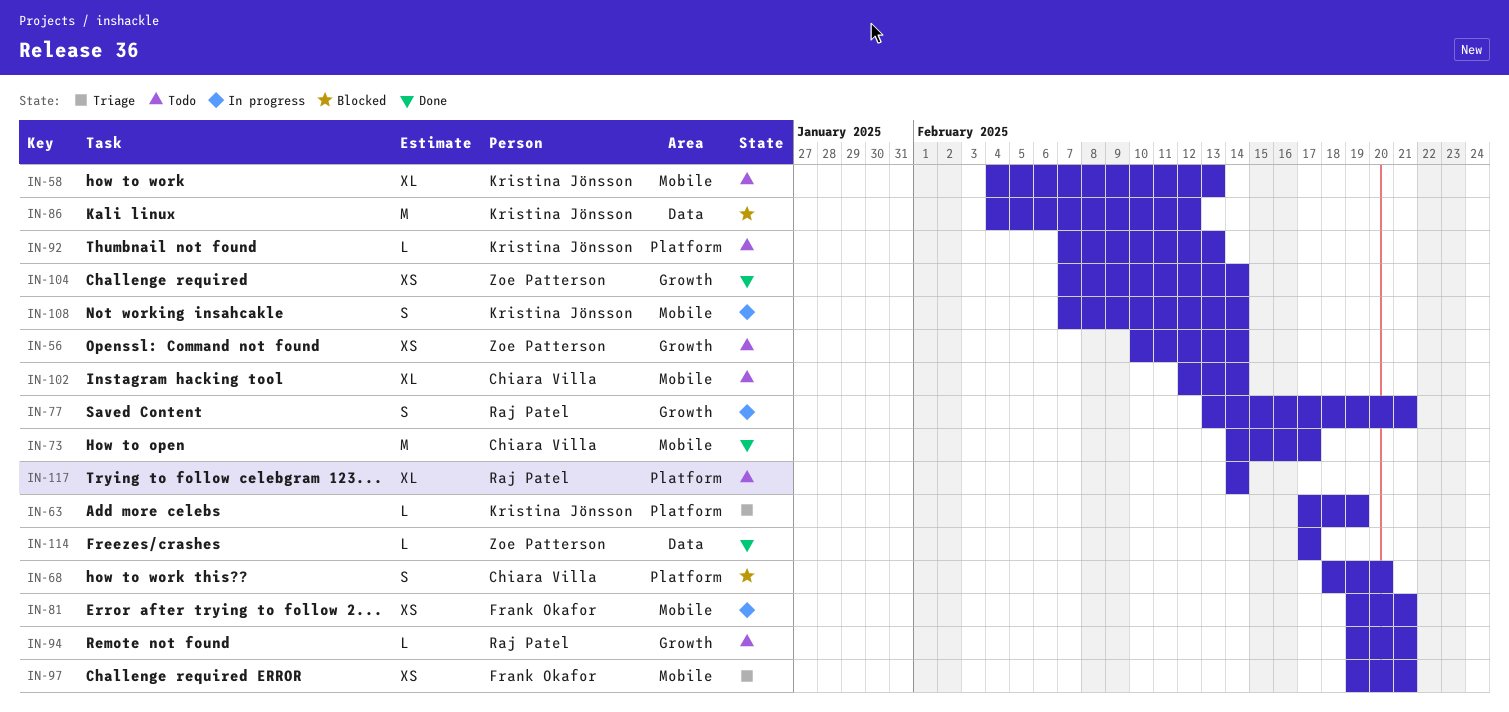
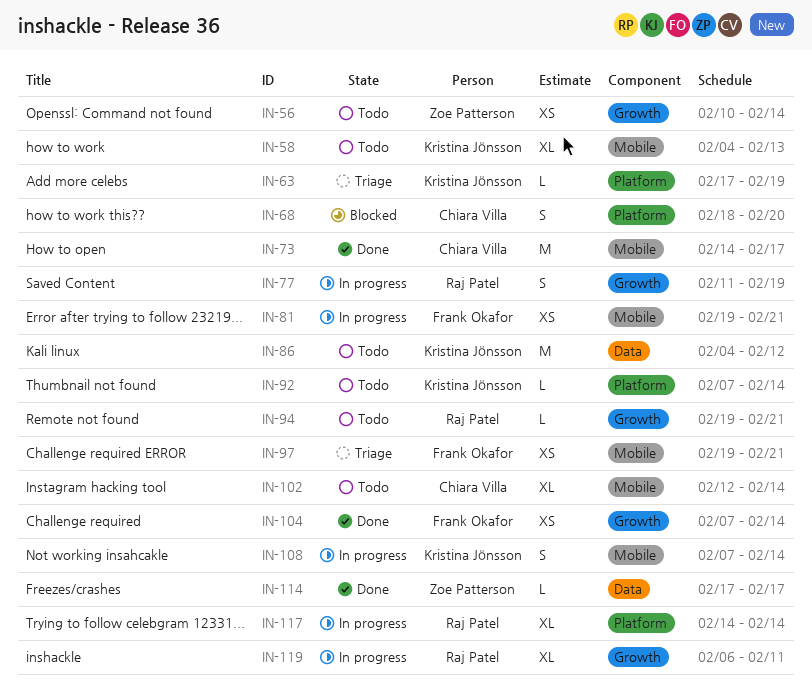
IN-77, start: Feb 13 -> Feb 11
IN-77, due: Feb 21 -> Feb 19
IN-86, status: Blocked -> Todo
IN-92, due: Feb 13 -> Feb 14
IN-104, owner: Zoe Patterson -> Frank Okafor
IN-117, status: Todo -> In progress
IN-119: none -> present

